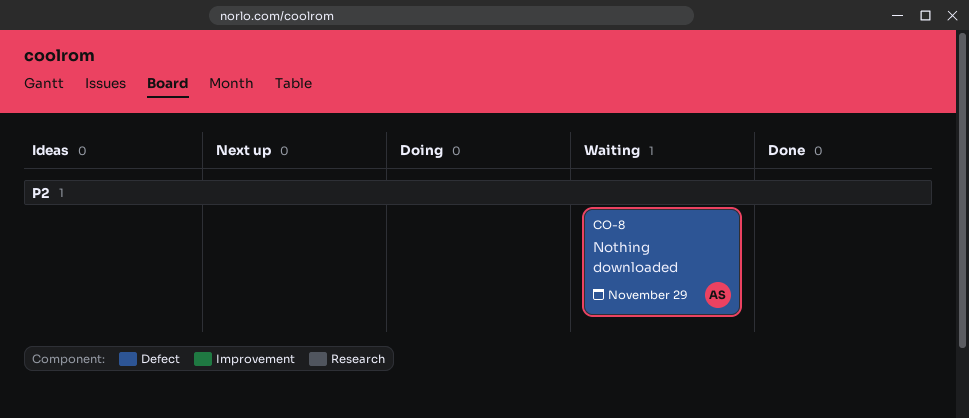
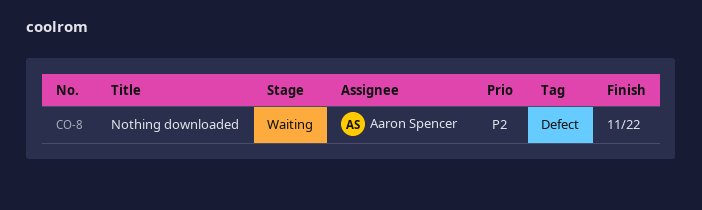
CO-8, due: Nov 29 -> Nov 22

